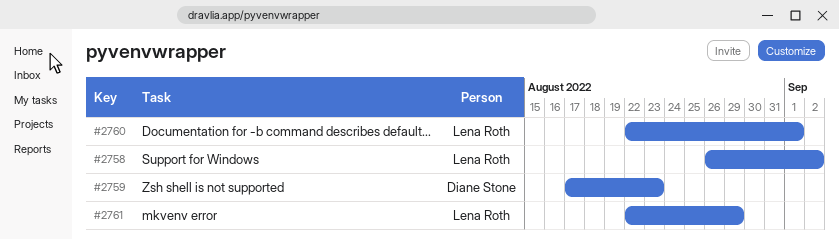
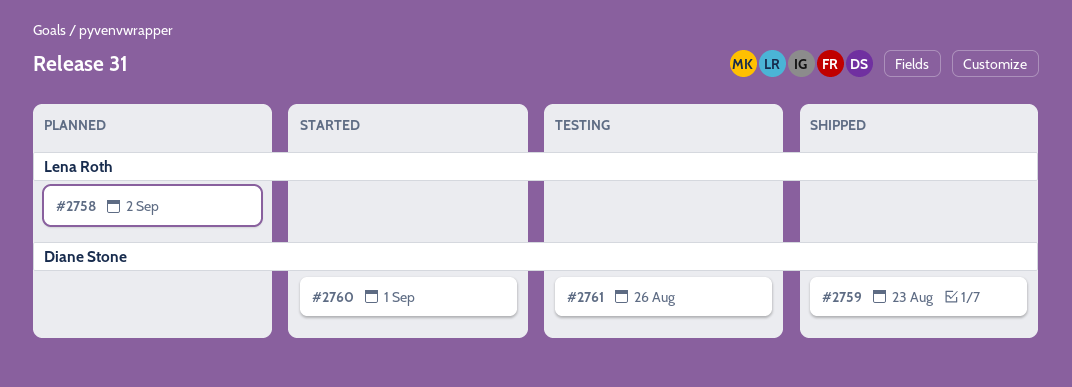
#2760, owner: Lena Roth -> Diane Stone
#2761, owner: Lena Roth -> Diane Stone
#2761, due: Aug 29 -> Aug 26

